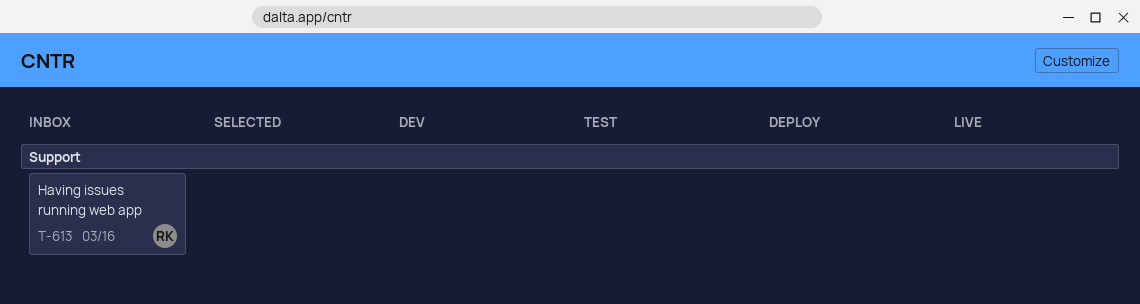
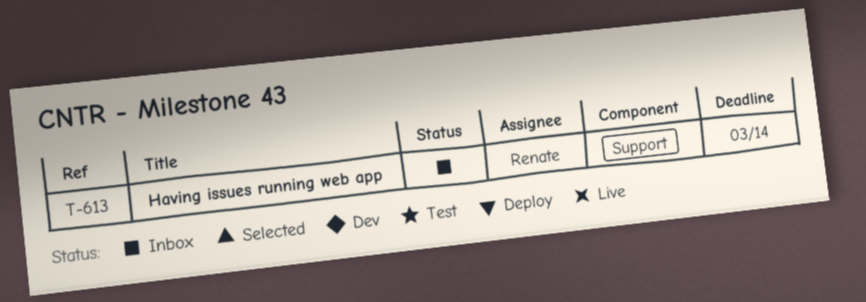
T-613, due: Mar 16 -> Mar 14

